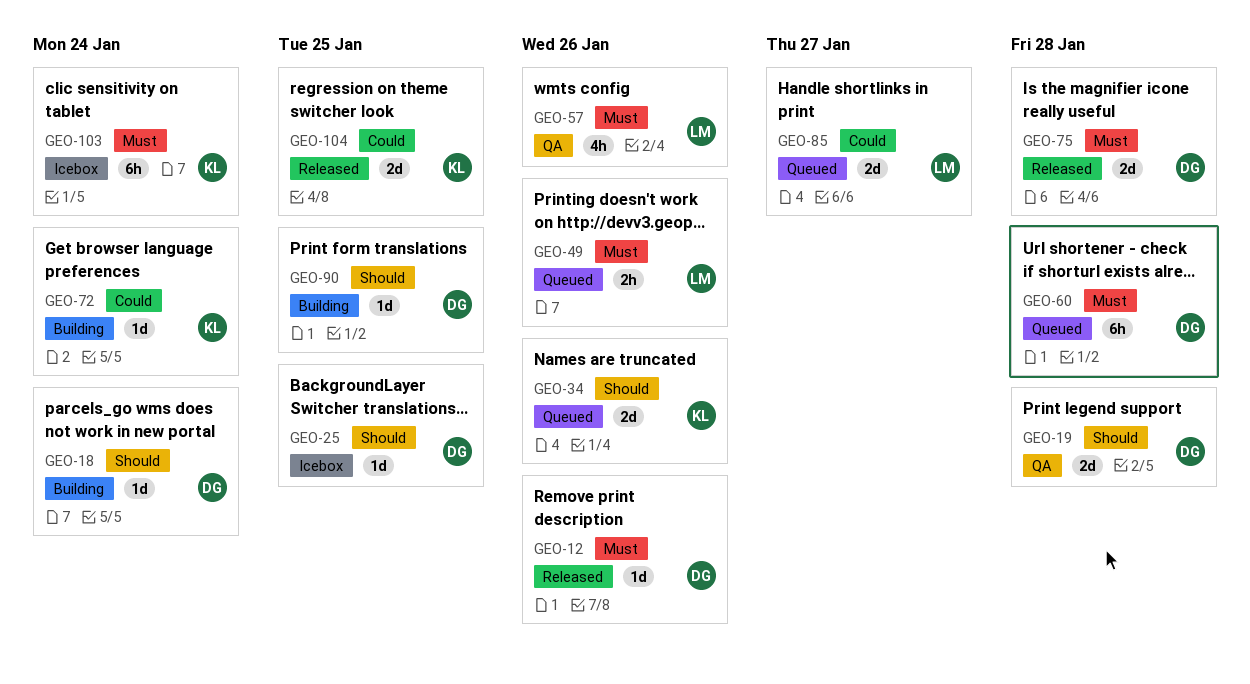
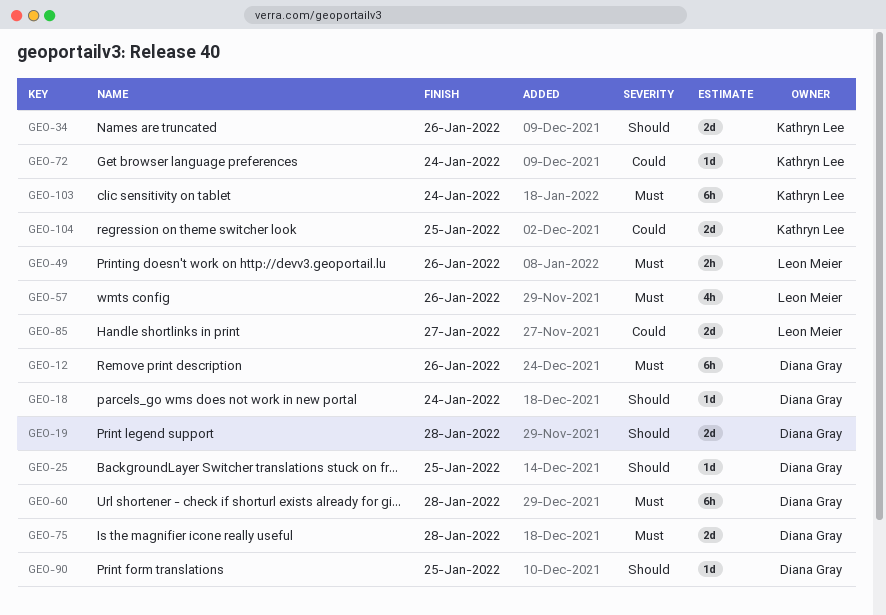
GEO-12, estimate: 1d -> 6h

